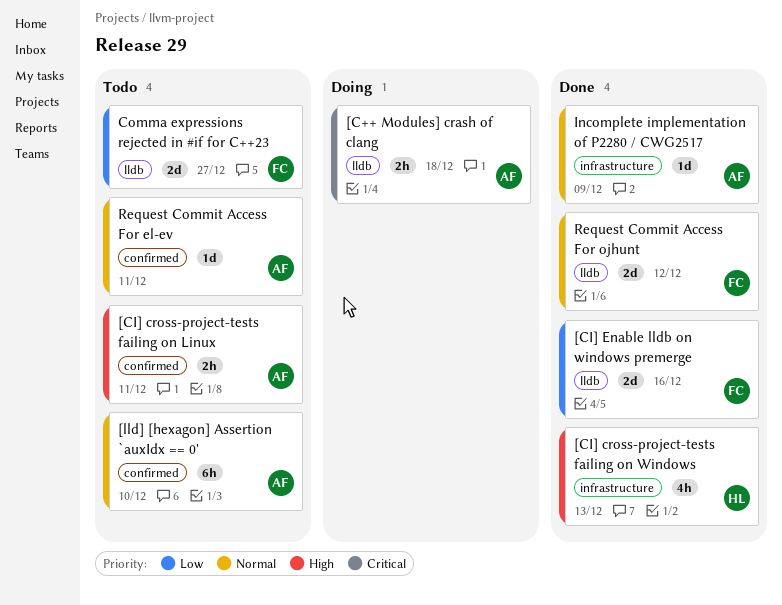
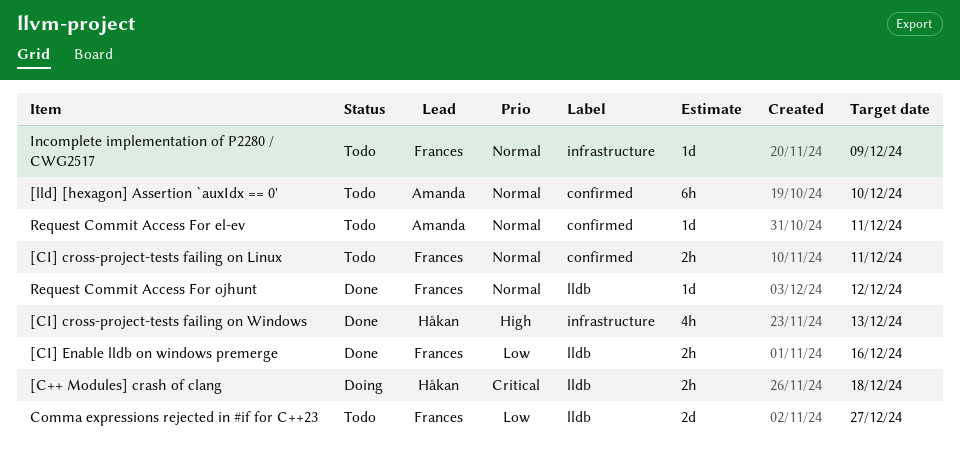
[C++ Modules] crash of clang, owner: Amanda -> Håkan
[CI] cross-project-tests failing on Linux, owner: Amanda -> Frances
[CI] cross-project-tests failing on Linux, priority: High -> Normal
[CI] Enable lldb on windows premerge, estimate: 2d -> 2h
Incomplete implementation of P2280 / CWG2517, status: Done -> Todo
Incomplete implementation of P2280 / CWG2517, owner: Amanda -> Frances
Request Commit Access For ojhunt, estimate: 2d -> 1d

